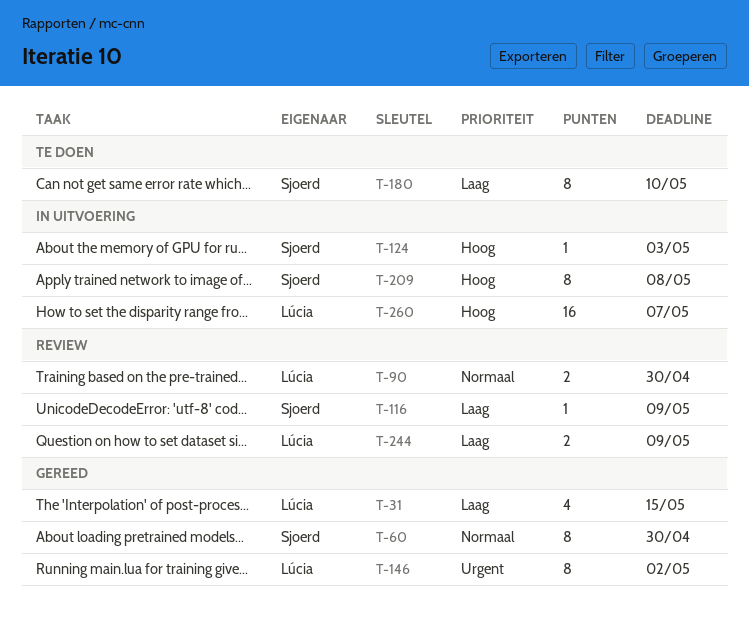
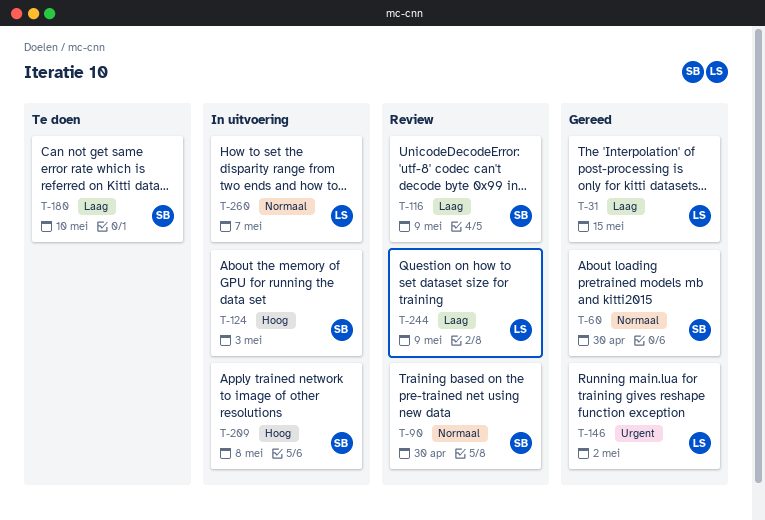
T-90, owner: Lúcia -> Sjoerd
T-260, priority: Hoog -> Normaal

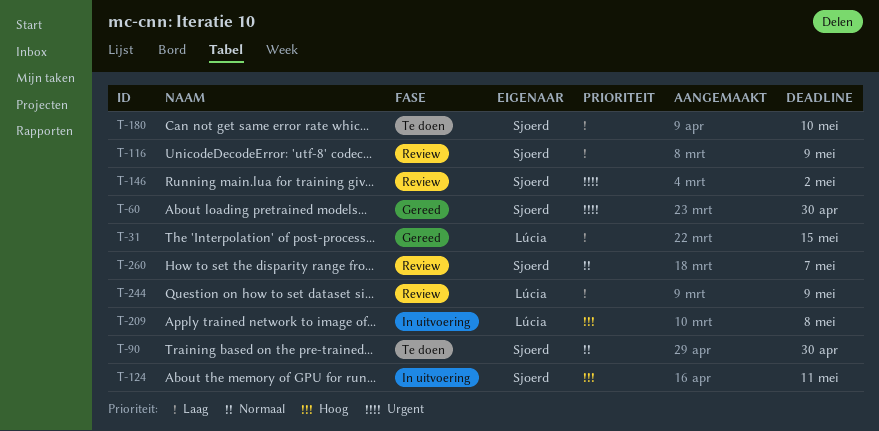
T-60, priority: Normaal -> Urgent
T-90, status: Review -> Te doen
T-124, due: May 3 -> May 11
T-146, status: Gereed -> Review
T-146, owner: Lúcia -> Sjoerd
T-209, owner: Sjoerd -> Lúcia
T-260, status: In uitvoering -> Review
T-260, owner: Lúcia -> Sjoerd

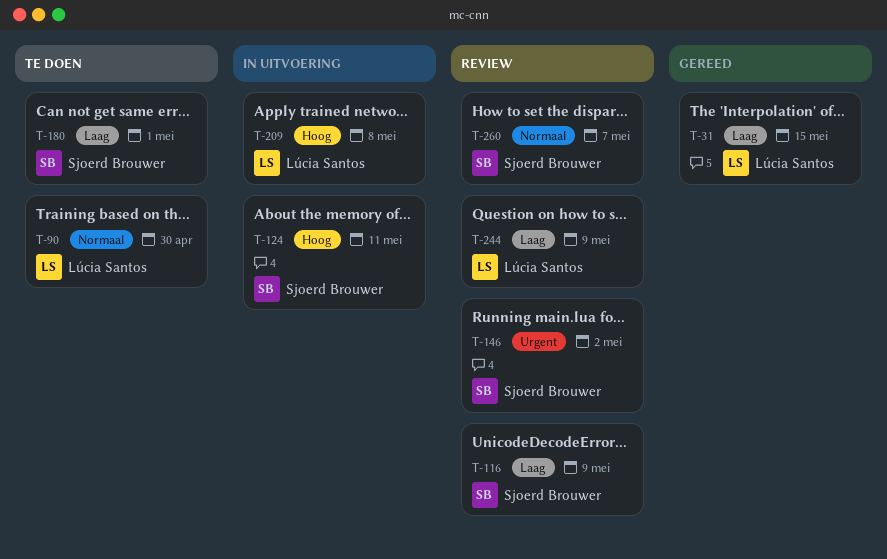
T-60: present -> none
T-90, owner: Sjoerd Brouwer -> Lúcia Santos
T-180, due: May 10 -> May 1

